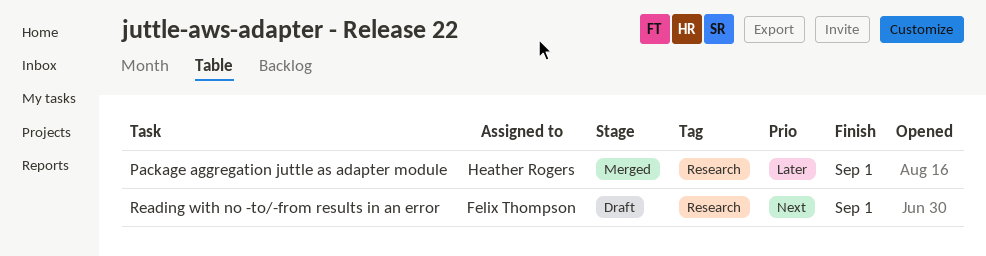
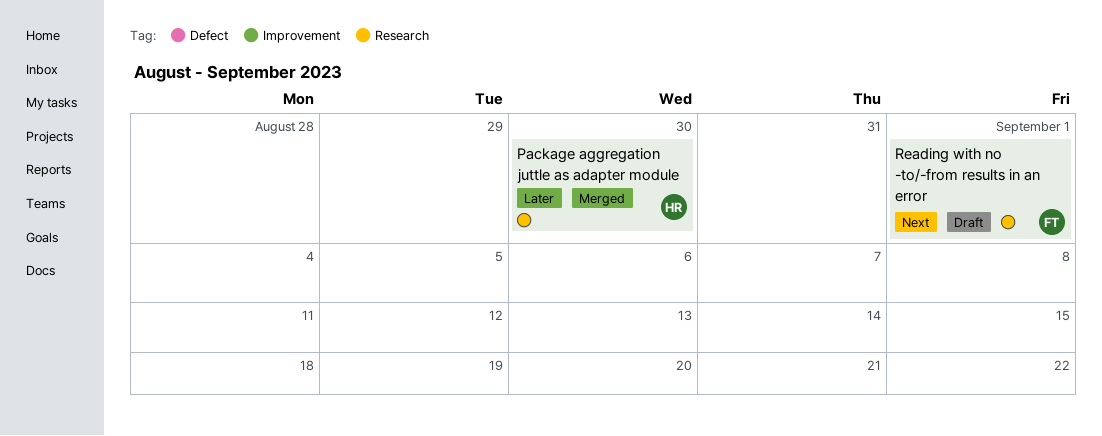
Package aggregation juttle as adapter module, due: Sep 1 -> Aug 30

